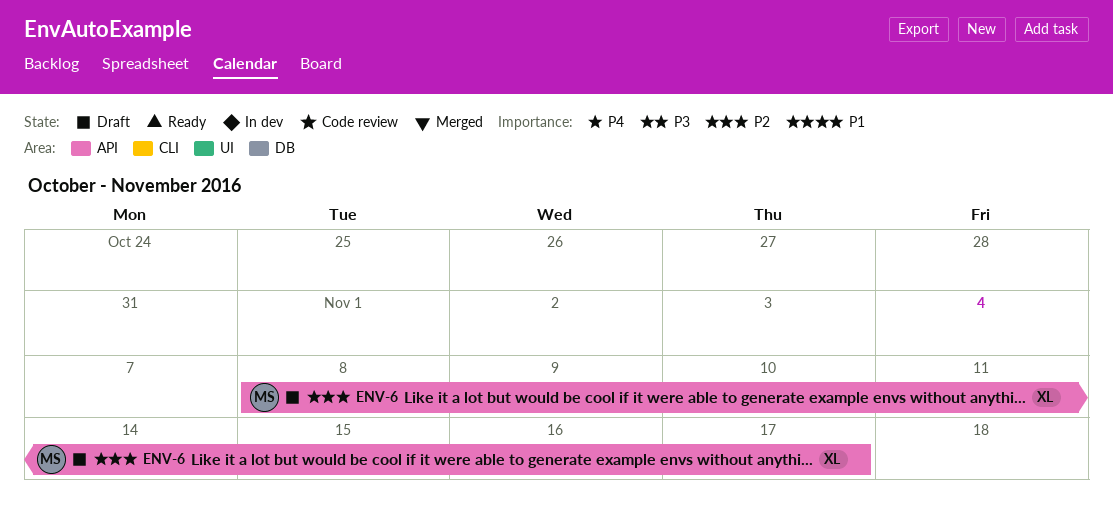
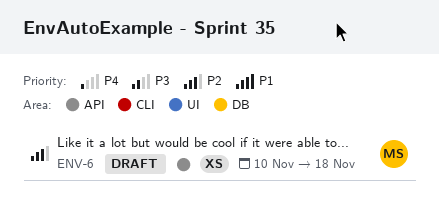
ENV-6, estimate: XL -> XS
ENV-6, start: Nov 8 -> Nov 10
ENV-6, due: Nov 17 -> Nov 18

